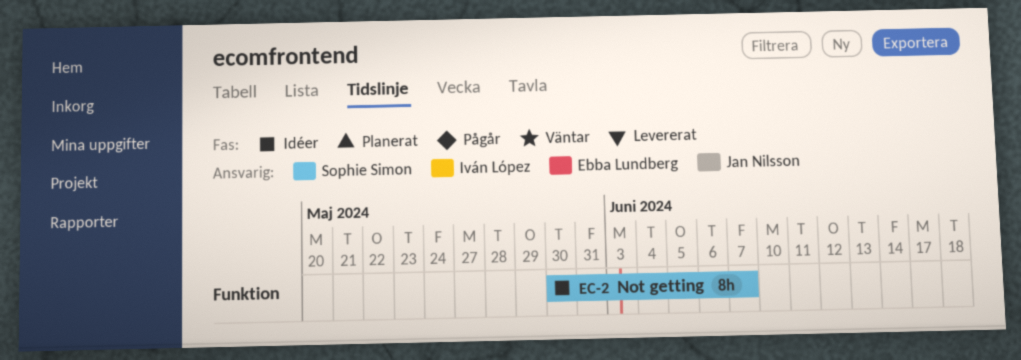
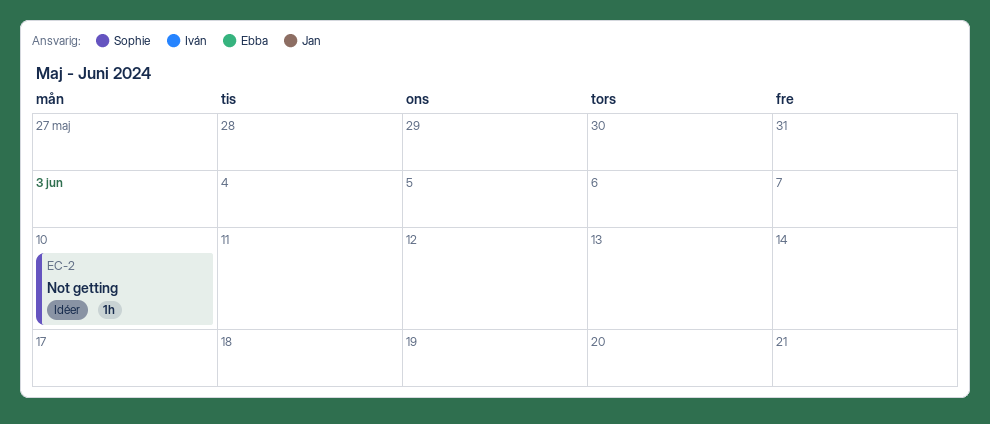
EC-2, estimate: 8h -> 1h
EC-2, due: Jun 7 -> Jun 10

